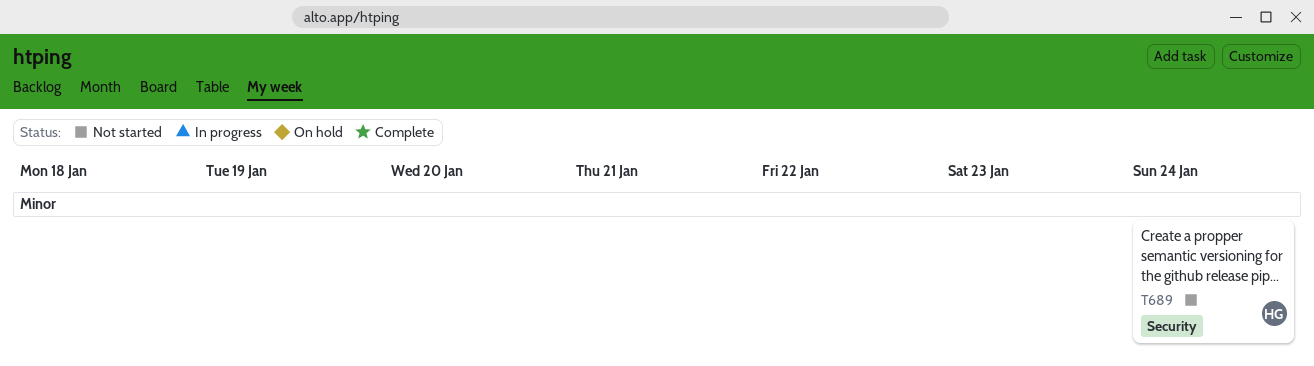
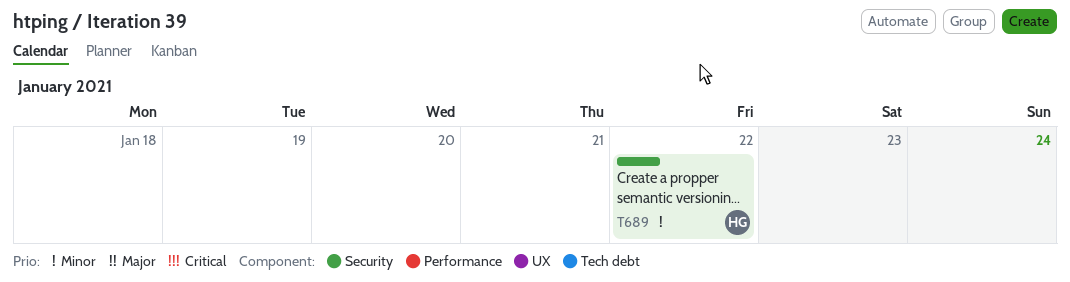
T689, due: Jan 24 -> Jan 22

